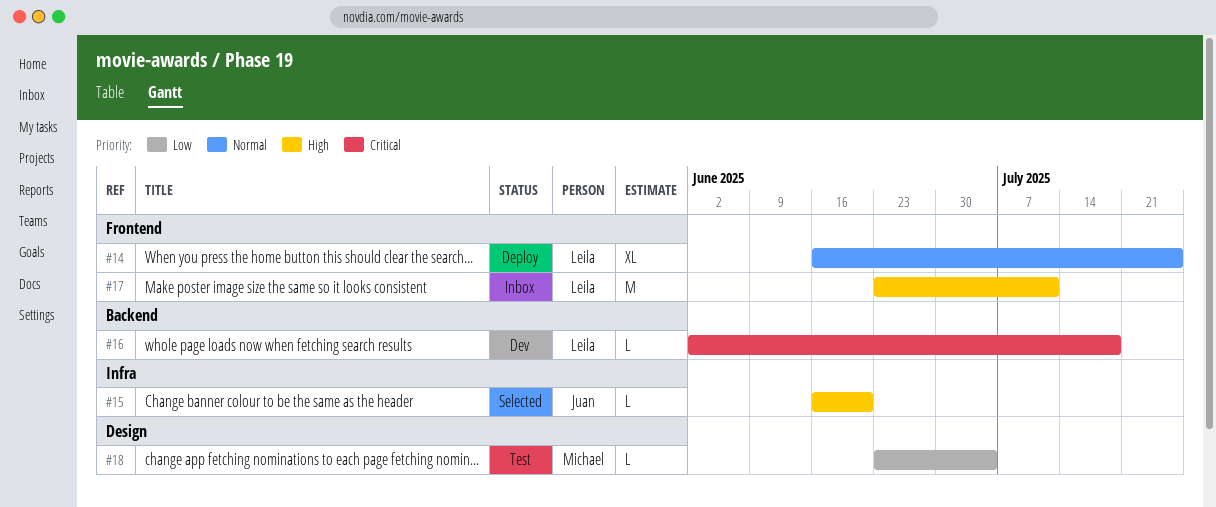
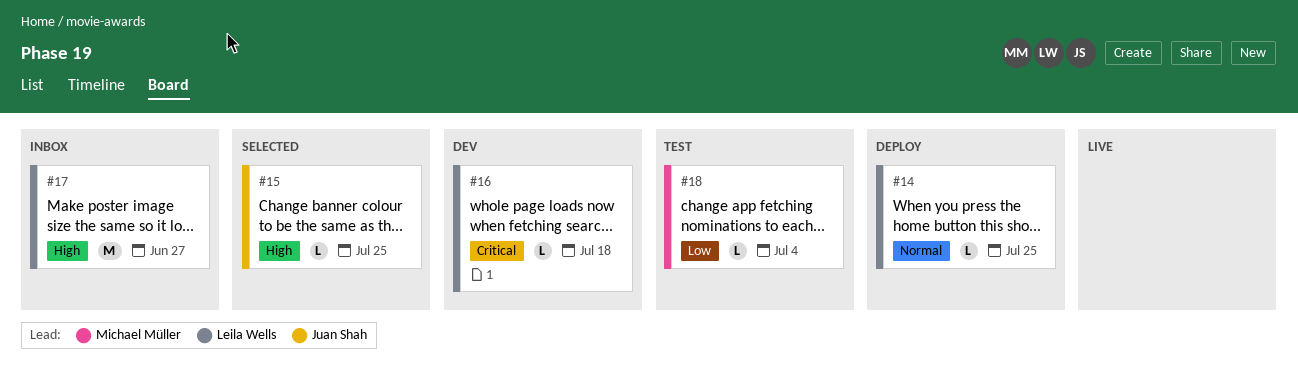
#14, estimate: XL -> L
#15, due: Jun 20 -> Jul 25
#17, due: Jul 11 -> Jun 27

